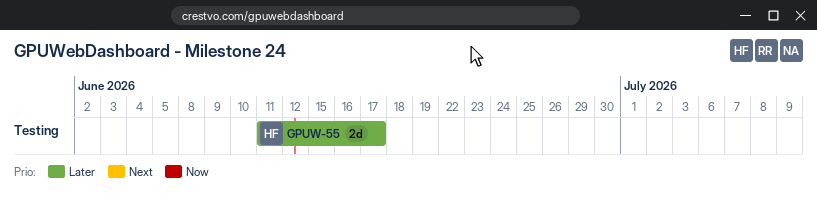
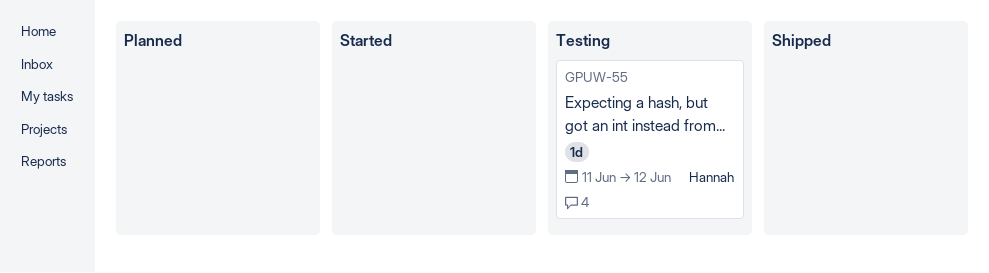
GPUW-55, estimate: 2d -> 1d
GPUW-55, due: Jun 17 -> Jun 12

